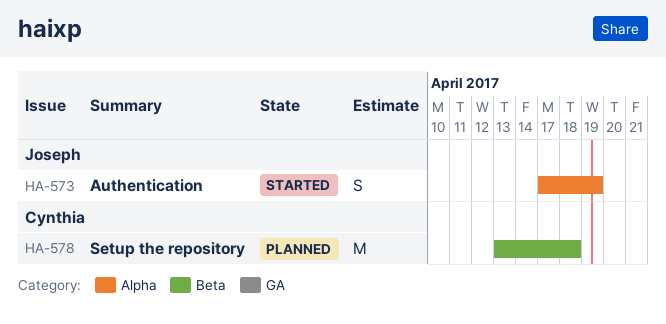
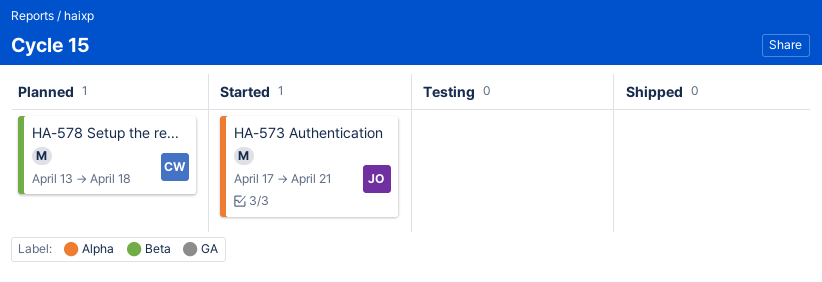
HA-573, estimate: S -> M
HA-573, due: Apr 19 -> Apr 21

